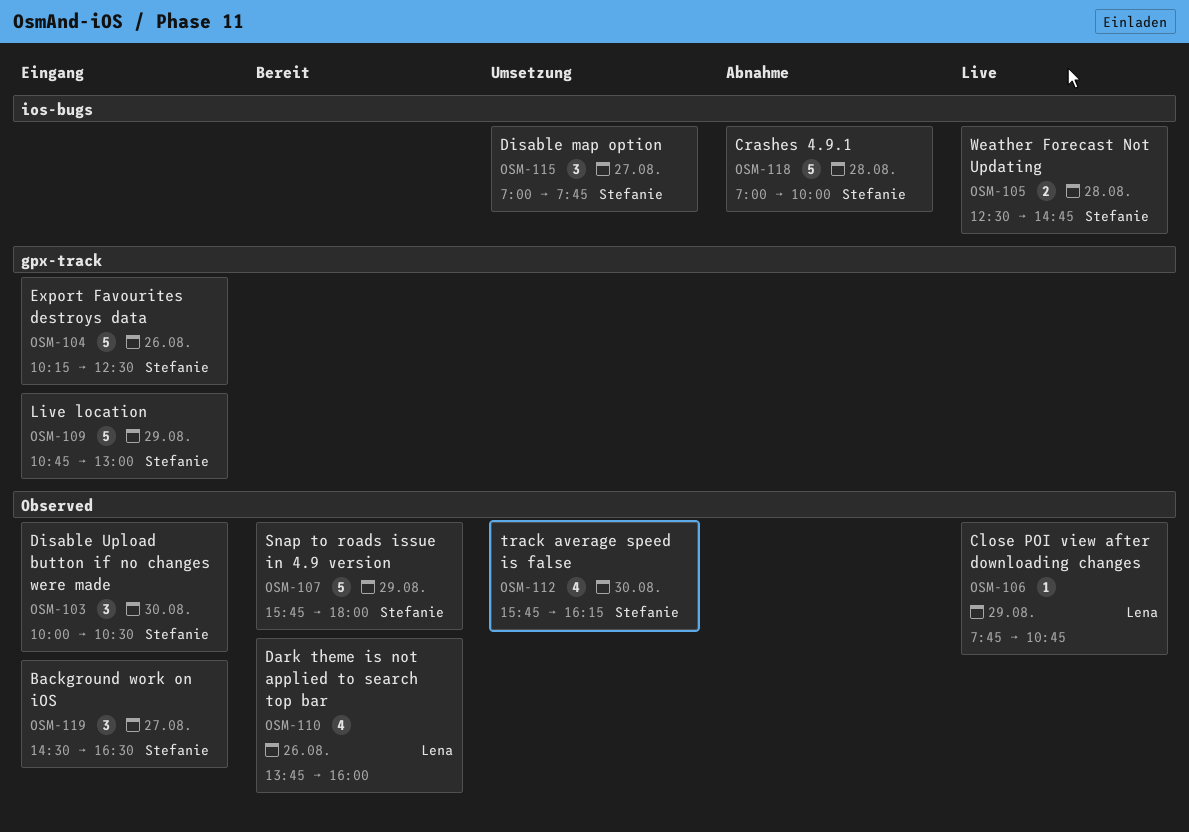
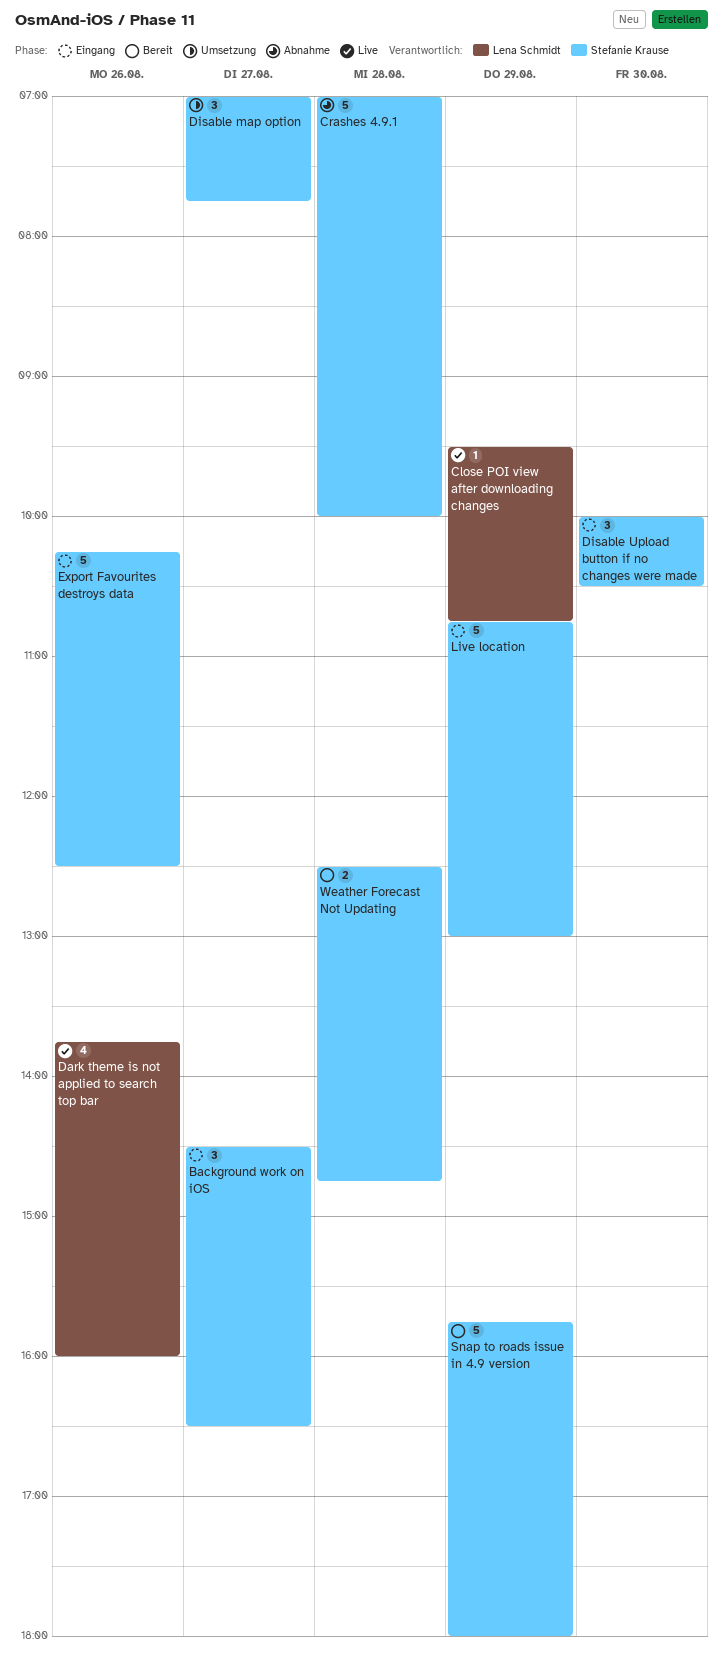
Close POI view after downloading changes, begins: 07:45 -> 09:30
Dark theme is not applied to search top bar, status: Bereit -> Live
track average speed is false: present -> none
Weather Forecast Not Updating, status: Live -> Bereit

